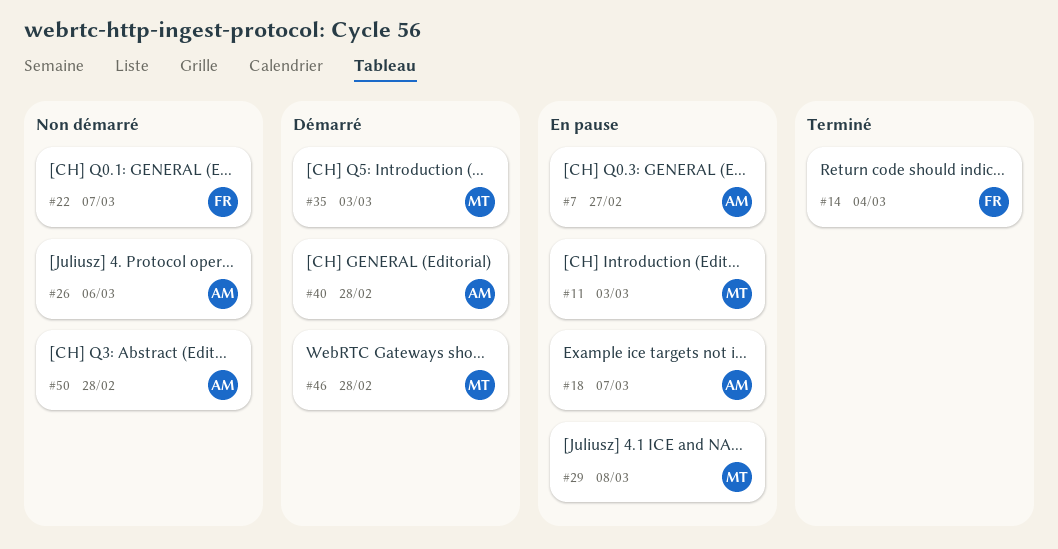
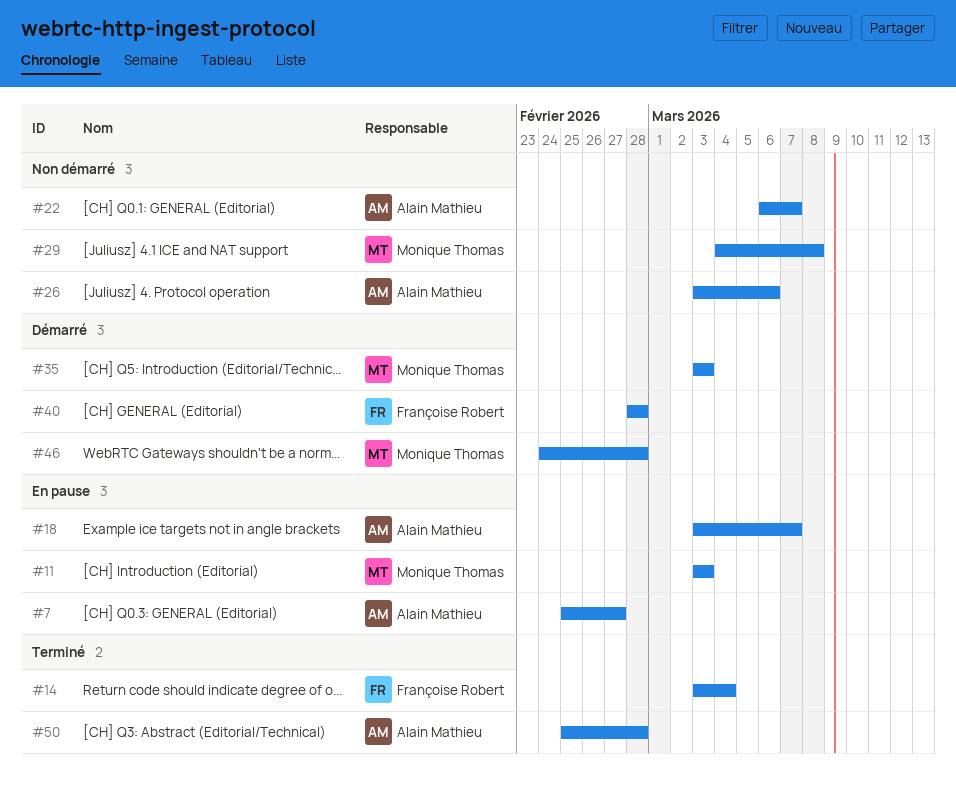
#22, owner: Françoise Robert -> Alain Mathieu
#29, status: En pause -> Non démarré
#40, owner: Alain Mathieu -> Françoise Robert
#50, status: Non démarré -> Terminé

